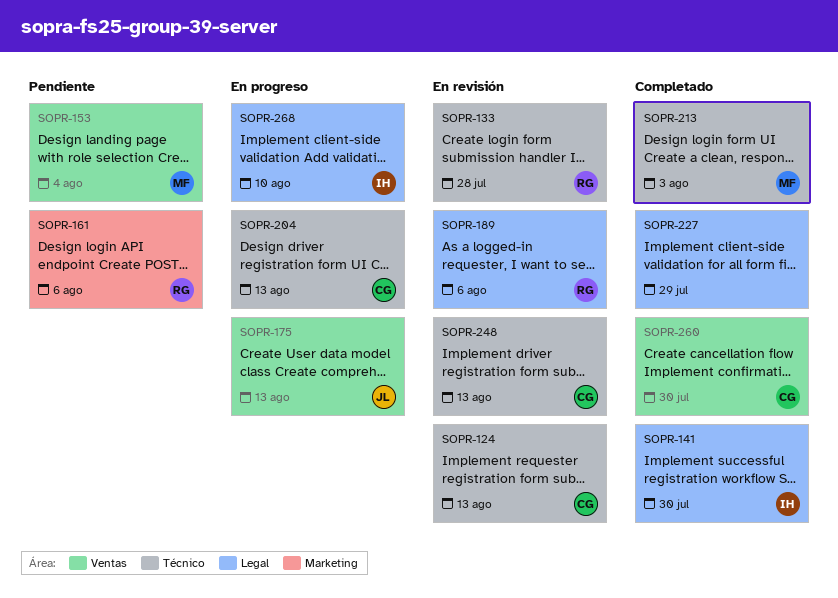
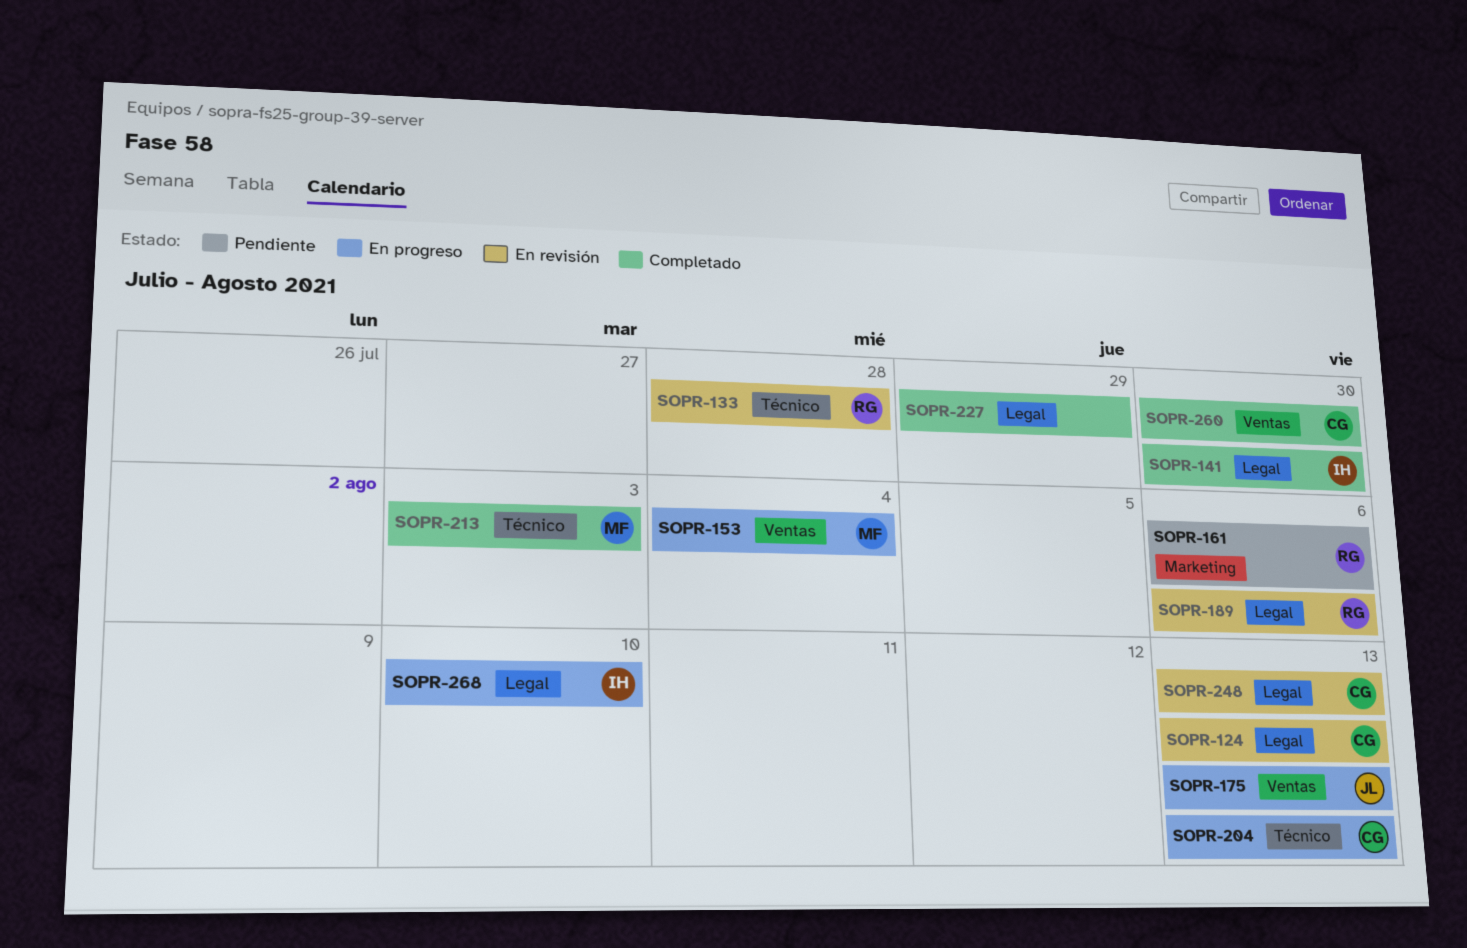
SOPR-124, label: Técnico -> Legal
SOPR-153, status: Pendiente -> En progreso
SOPR-248, label: Técnico -> Legal

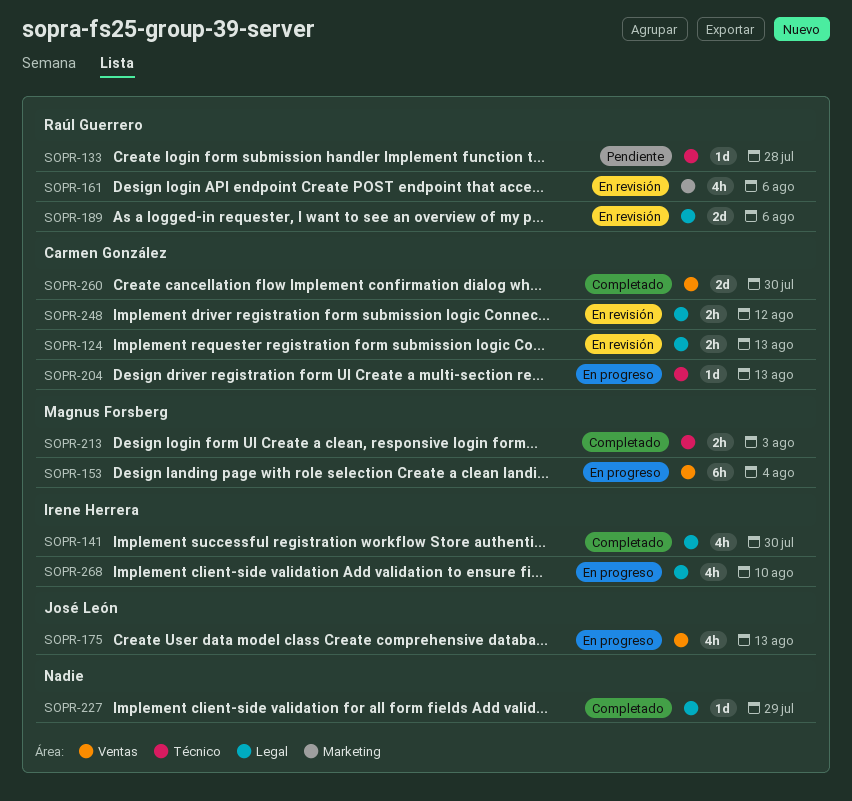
SOPR-133, status: En revisión -> Pendiente
SOPR-161, status: Pendiente -> En revisión
SOPR-248, due: Aug 13 -> Aug 12

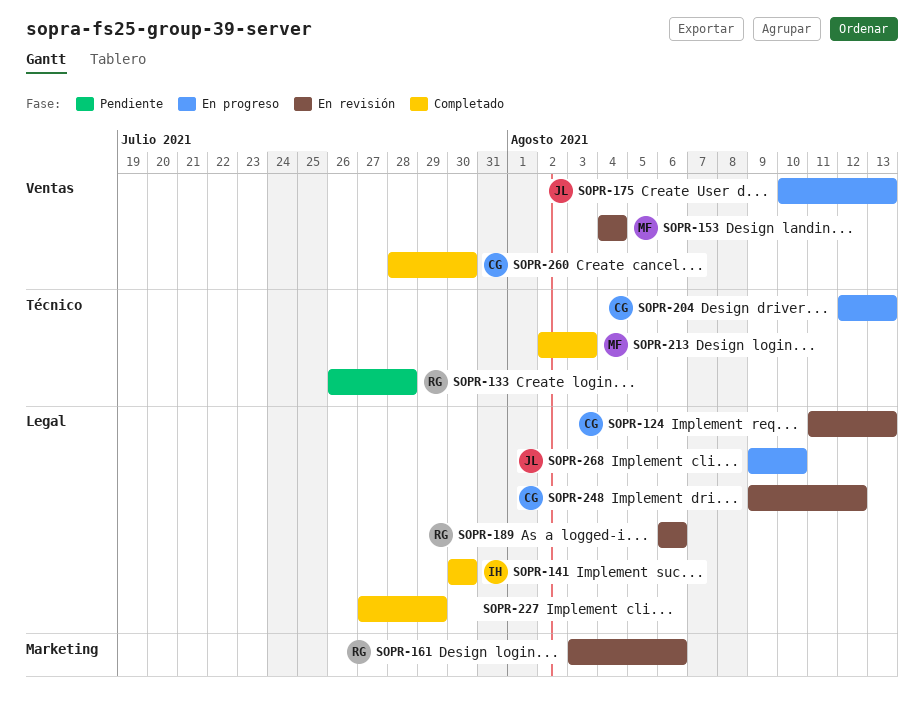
SOPR-153, status: En progreso -> En revisión
SOPR-268, owner: Irene Herrera -> José León

